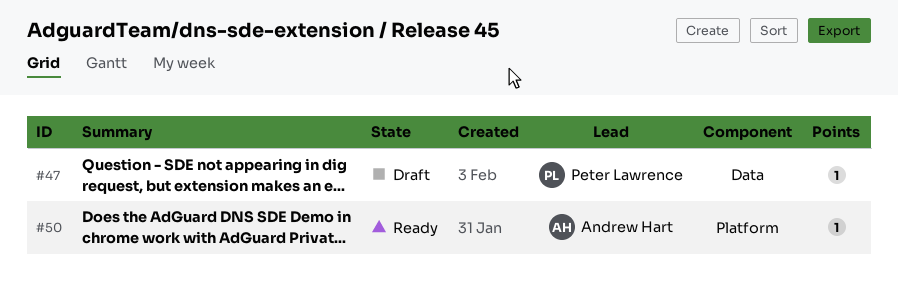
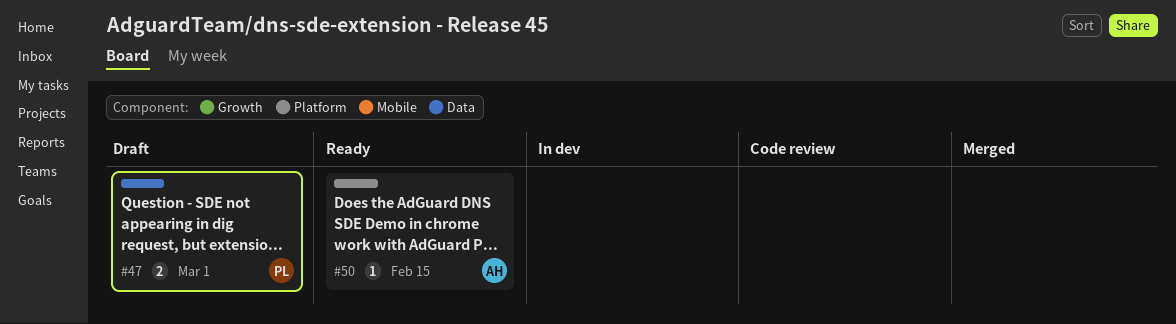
#47, estimate: 1 -> 2

